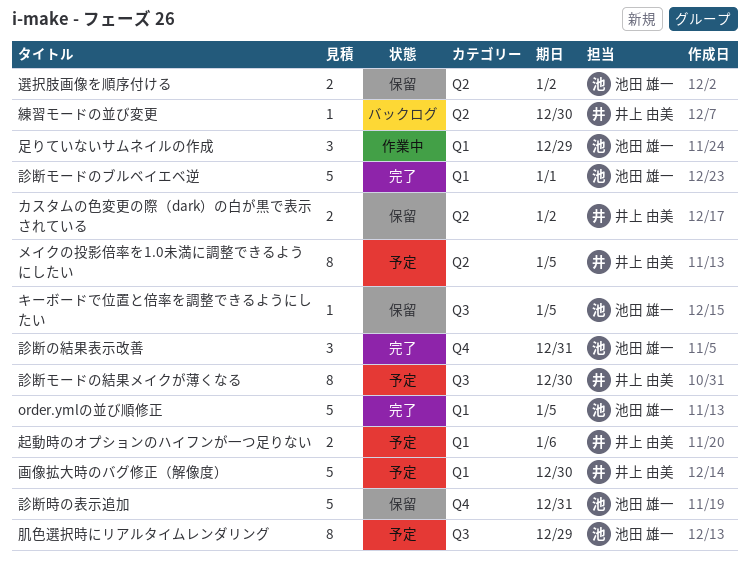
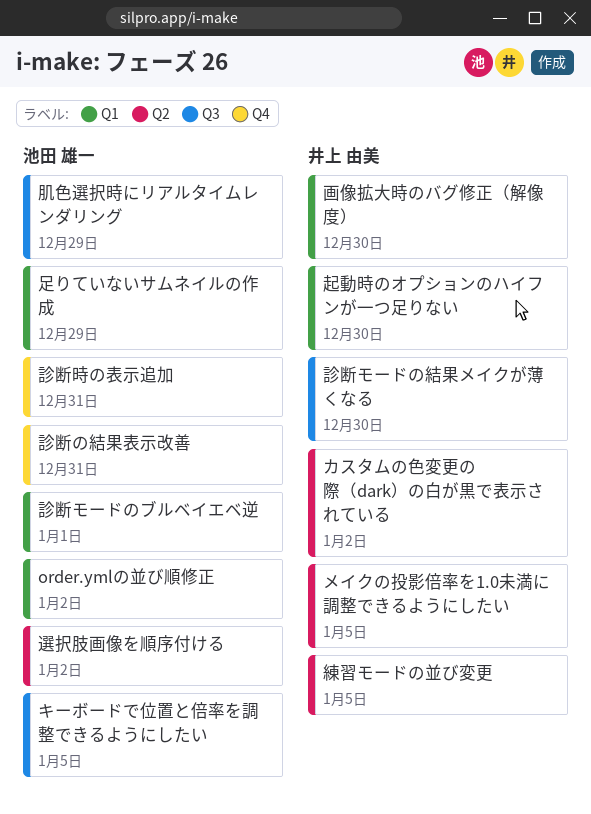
order.ymlの並び順修正, due: Jan 5 -> Jan 2
練習モードの並び変更, due: Dec 30 -> Jan 5
起動時のオプションのハイフンが一つ足りない, due: Jan 6 -> Dec 30

